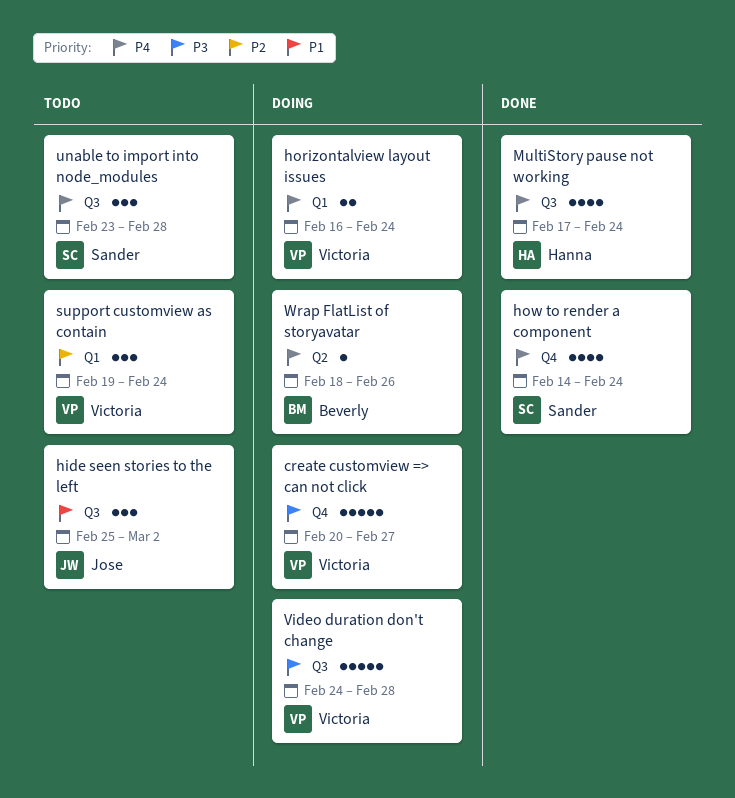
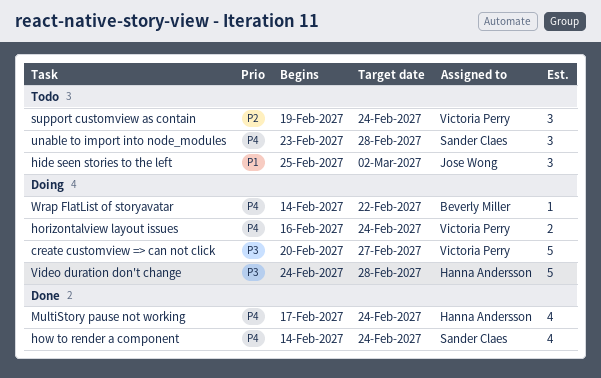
Video duration don't change, owner: Victoria Perry -> Hanna Andersson
Wrap FlatList of storyavatar, start: Feb 18 -> Feb 14
Wrap FlatList of storyavatar, due: Feb 26 -> Feb 22

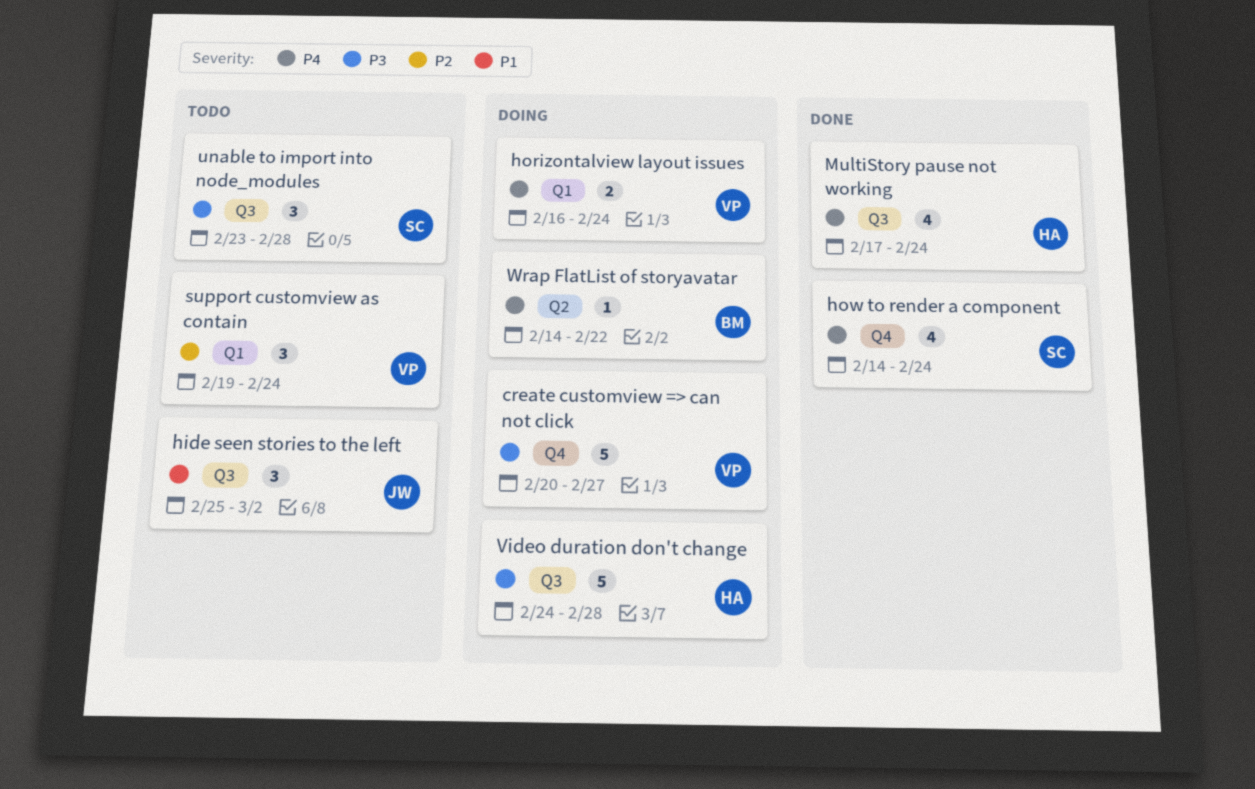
unable to import into node_modules, priority: P4 -> P3

